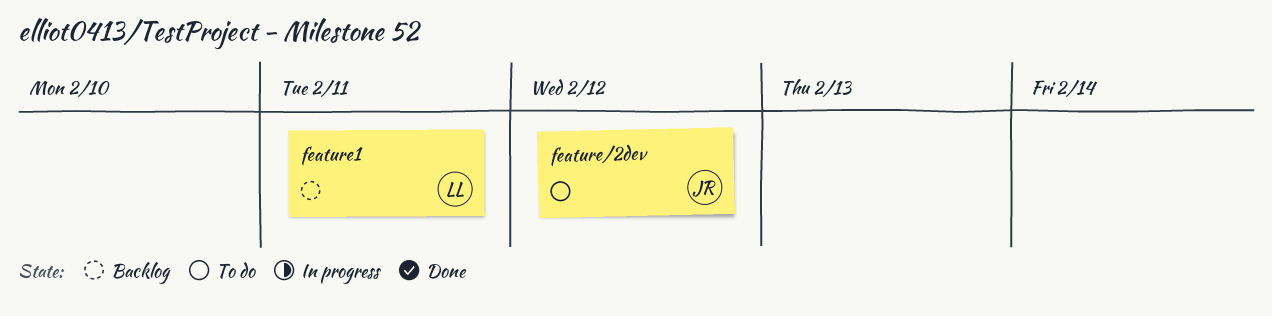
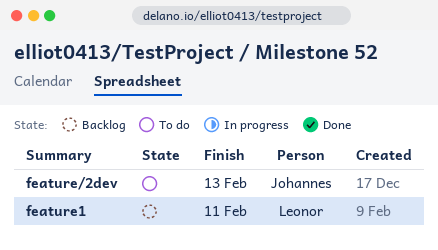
feature/2dev, due: Feb 12 -> Feb 13

